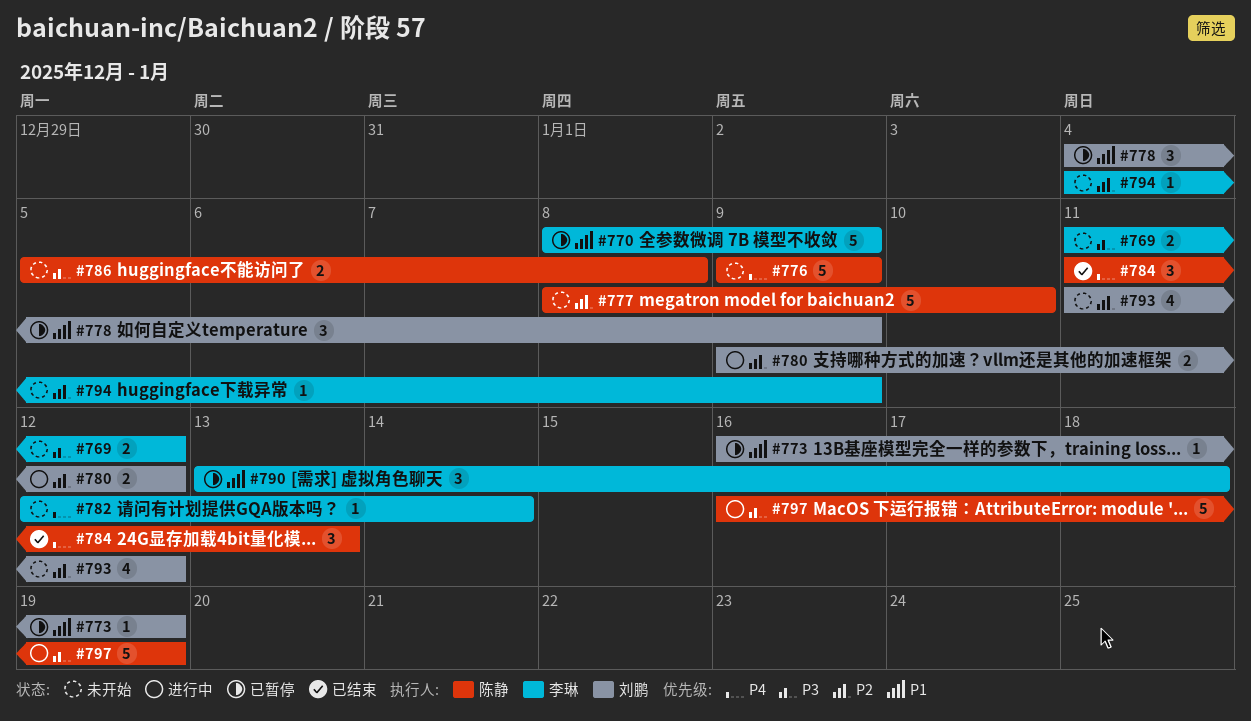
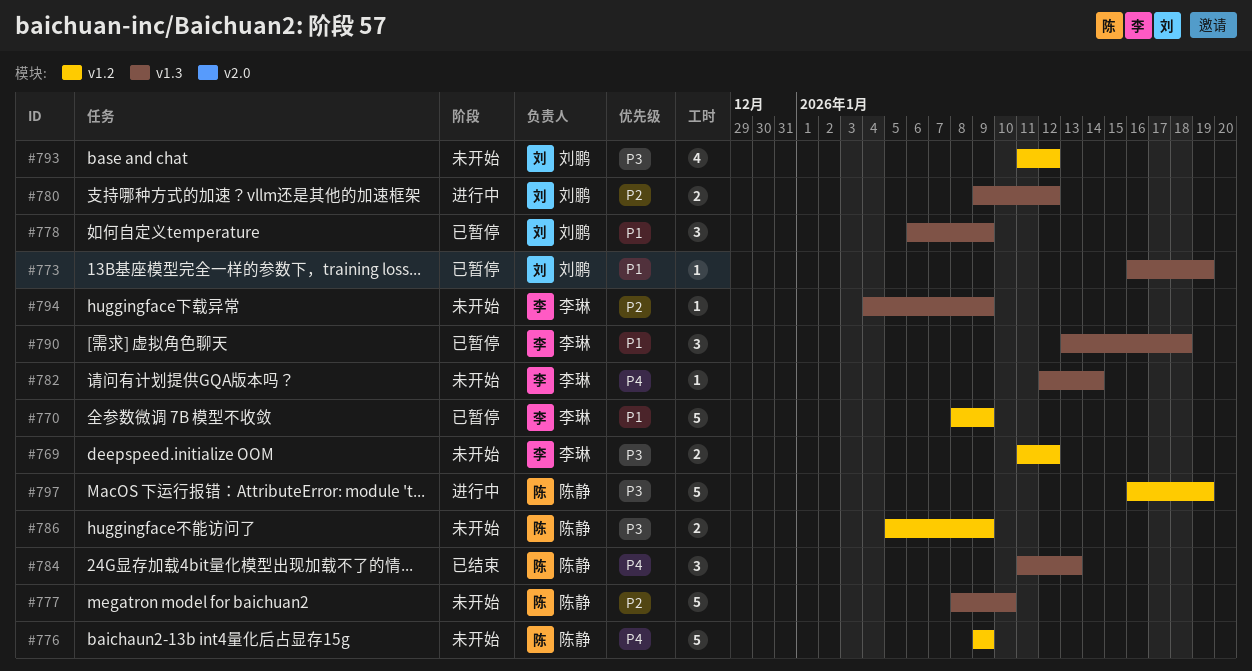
#778, start: Jan 4 -> Jan 6
#786, due: Jan 8 -> Jan 9
#793, priority: P2 -> P3

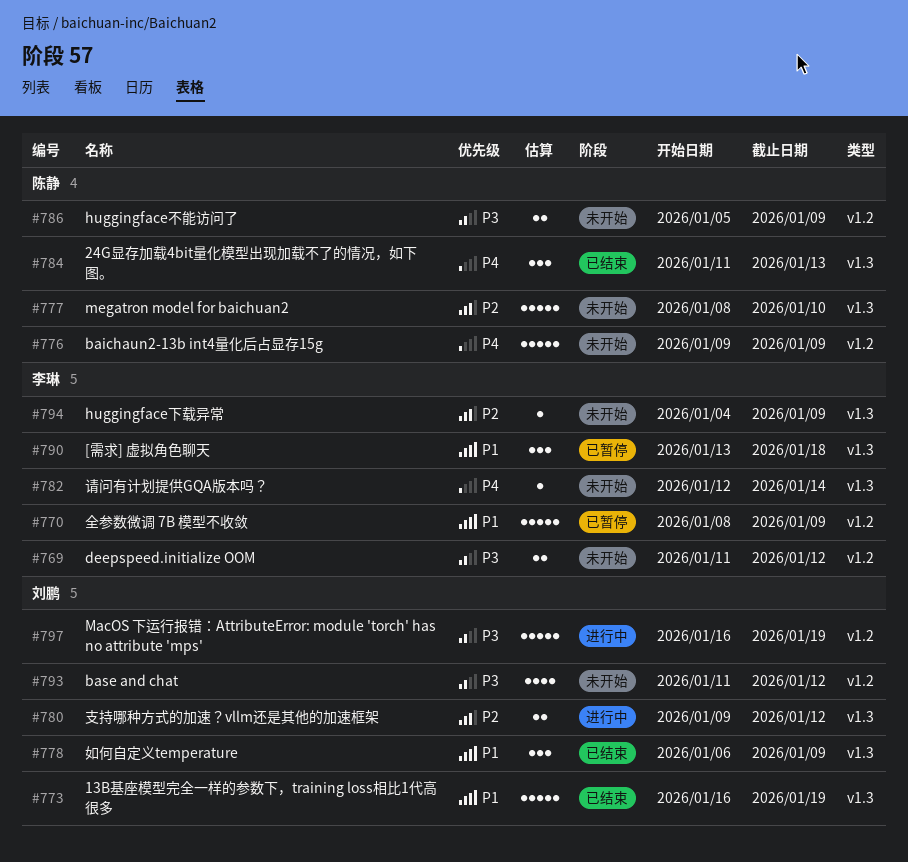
#773, status: 已暂停 -> 已结束
#773, estimate: 1 -> 5
#778, status: 已暂停 -> 已结束
#797, owner: 陈静 -> 刘鹏

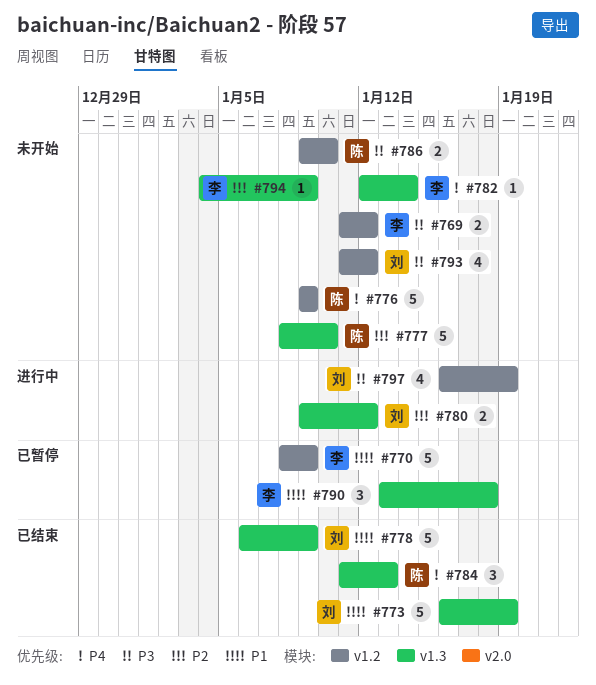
#778, estimate: 3 -> 5
#786, start: Jan 5 -> Jan 9
#786, due: Jan 9 -> Jan 10
#797, estimate: 5 -> 4

